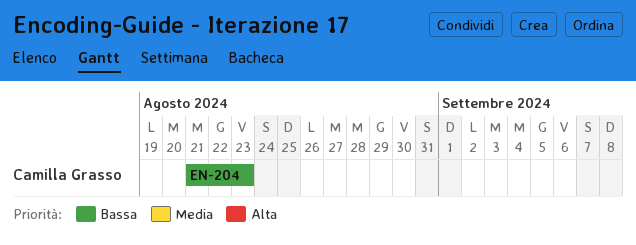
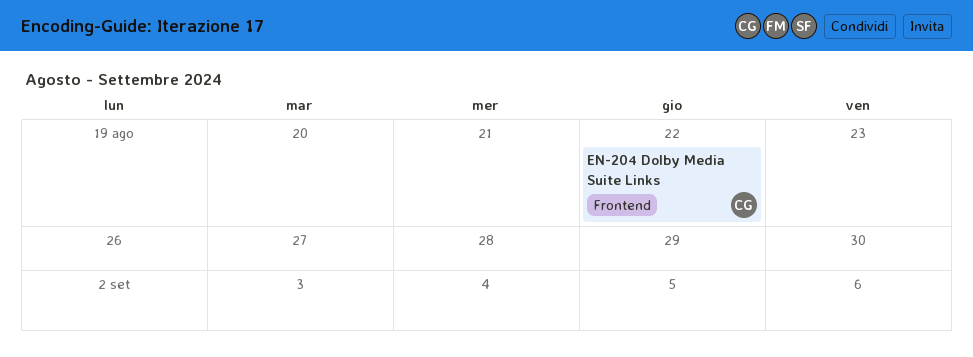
EN-204, due: Aug 23 -> Aug 22

